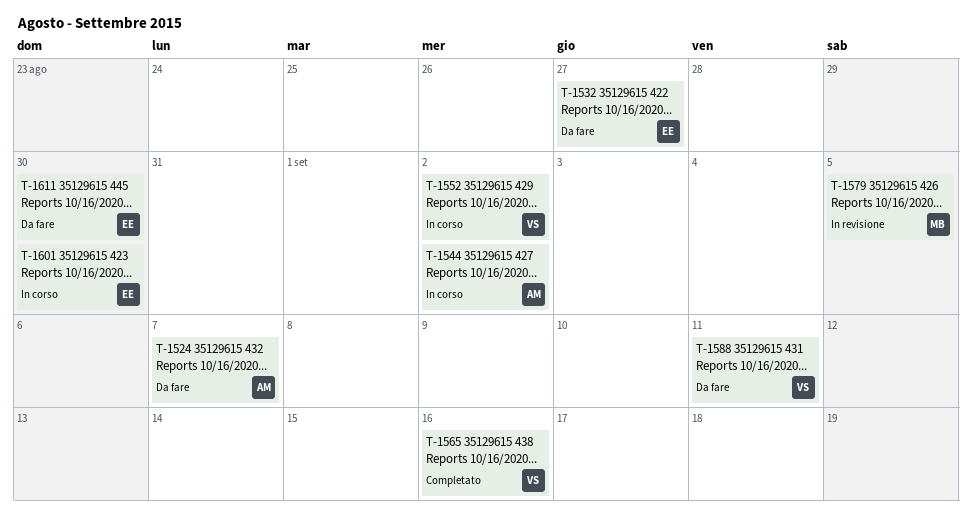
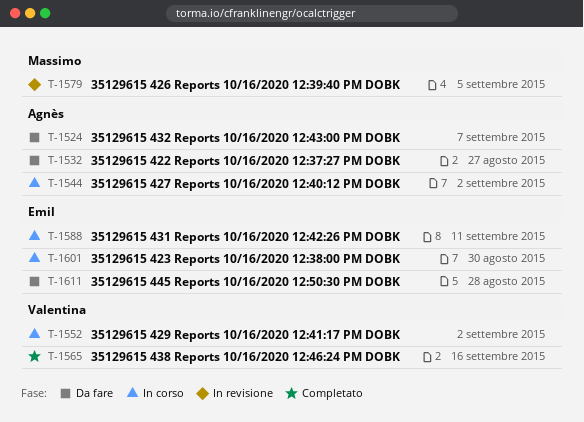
T-1532, owner: Emil -> Agnès
T-1588, status: Da fare -> In corso
T-1588, owner: Valentina -> Emil
T-1611, due: Aug 30 -> Aug 28

